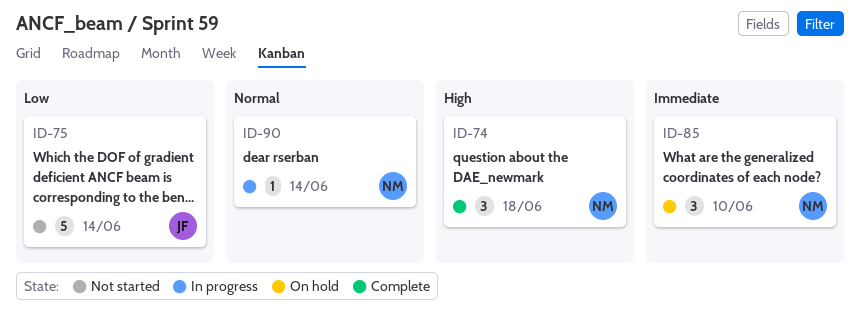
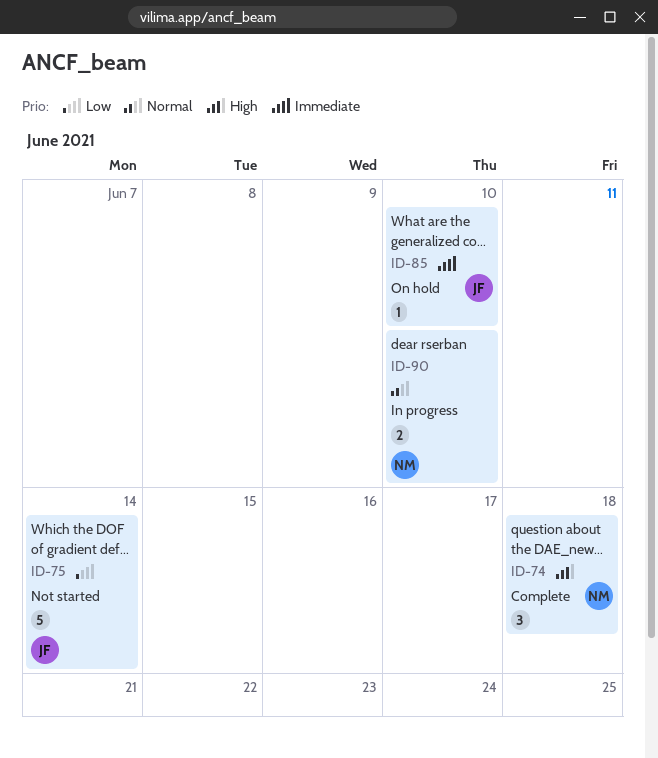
ID-85, owner: NM -> JF
ID-85, estimate: 3 -> 1
ID-90, estimate: 1 -> 2
ID-90, due: Jun 14 -> Jun 10

